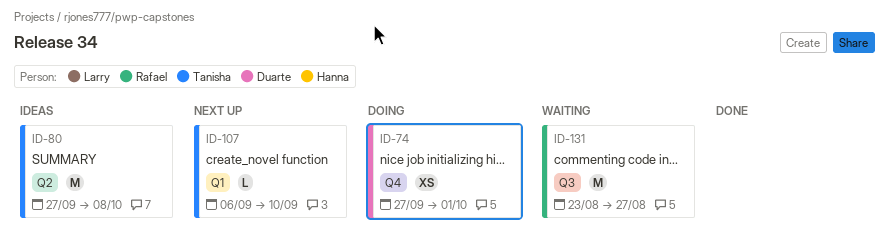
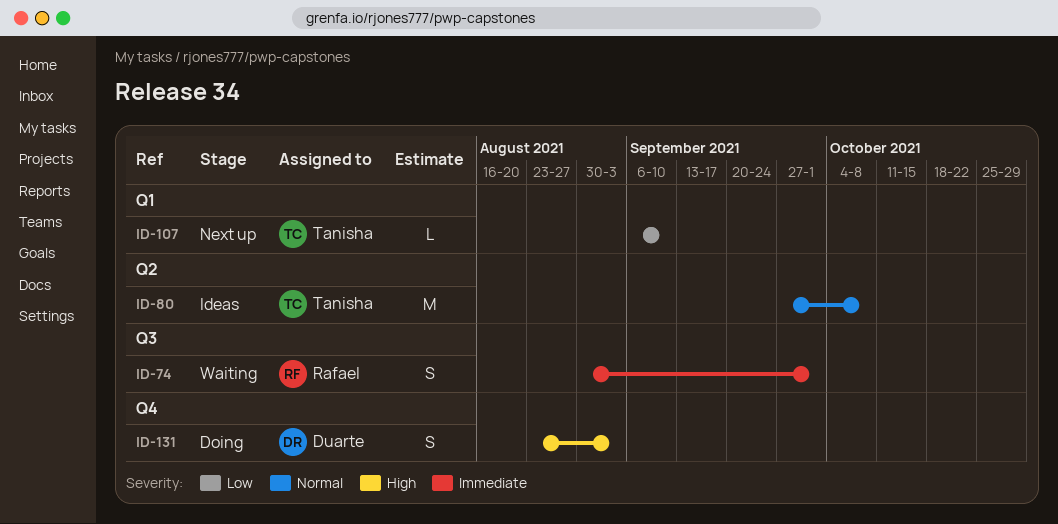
ID-74, status: Doing -> Waiting
ID-74, owner: Duarte -> Rafael
ID-74, label: Q4 -> Q3
ID-74, estimate: XS -> S
ID-74, start: Sep 27 -> Aug 30
ID-131, status: Waiting -> Doing
ID-131, owner: Rafael -> Duarte
ID-131, label: Q3 -> Q4
ID-131, estimate: M -> S
ID-131, due: Aug 27 -> Sep 3

